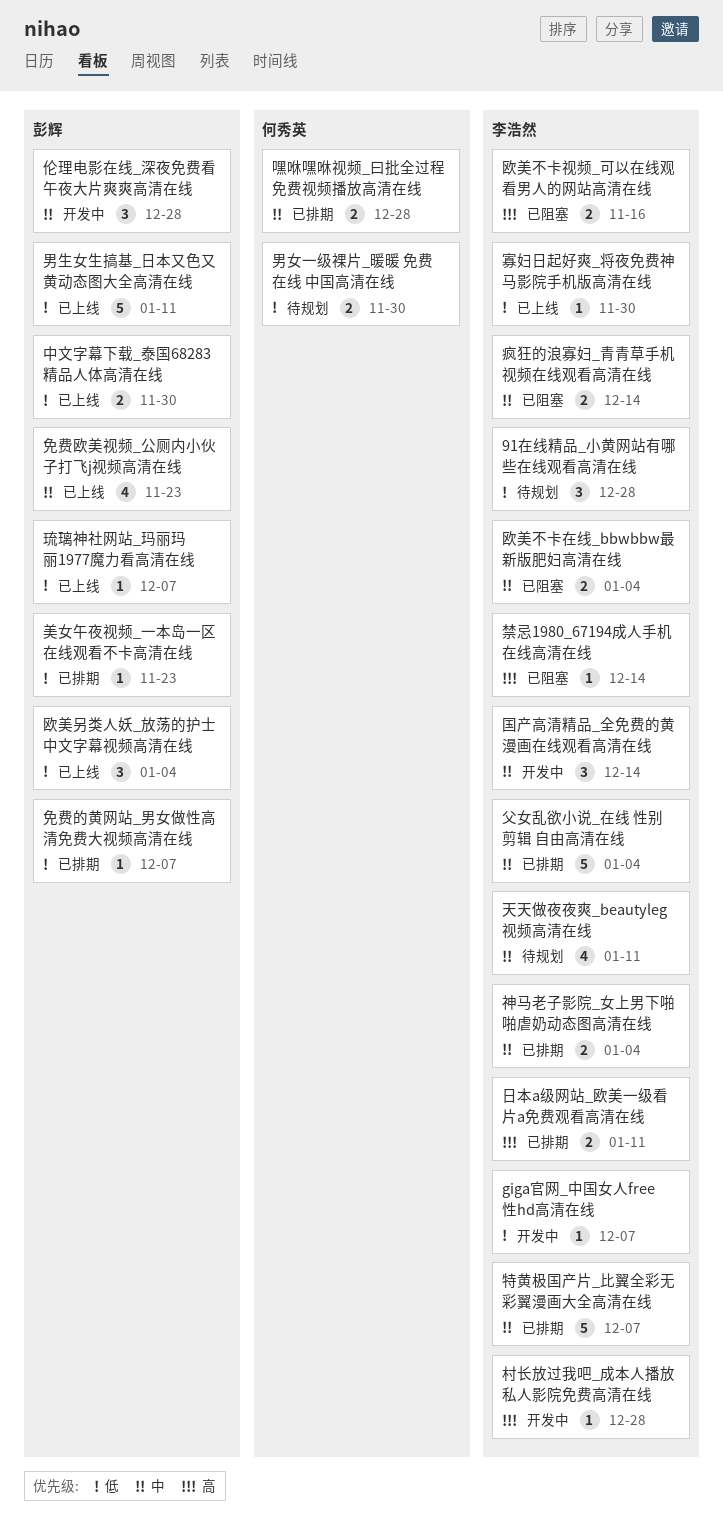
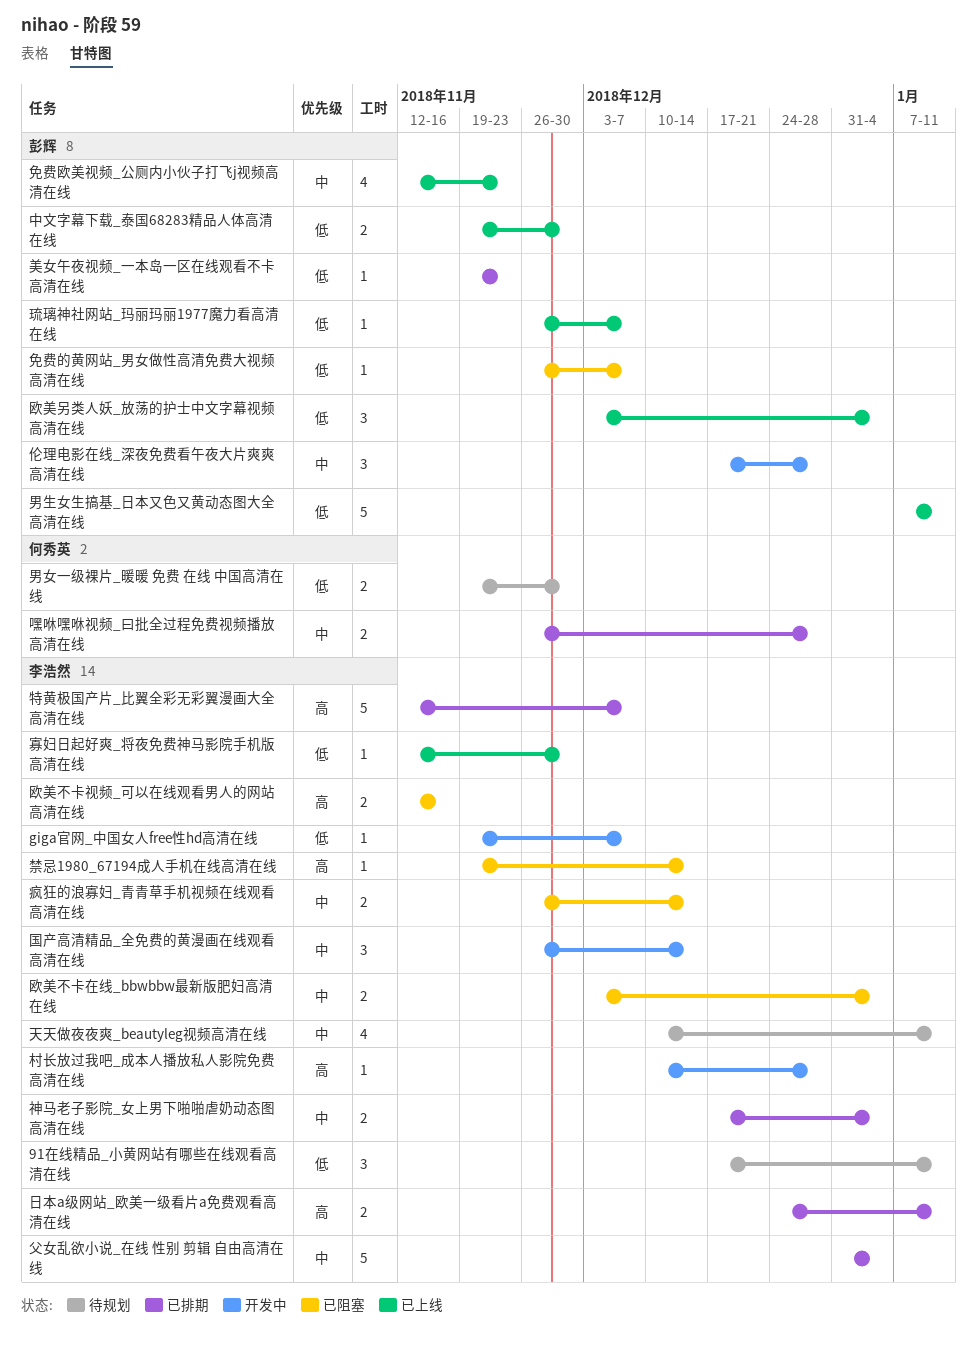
91在线精品_小黄网站有哪些在线观看高清在线, due: Dec 28 -> Jan 11
免费的黄网站_男女做性高清免费大视频高清在线, status: 已排期 -> 已阻塞
特黄极国产片_比翼全彩无彩翼漫画大全高清在线, priority: 中 -> 高

